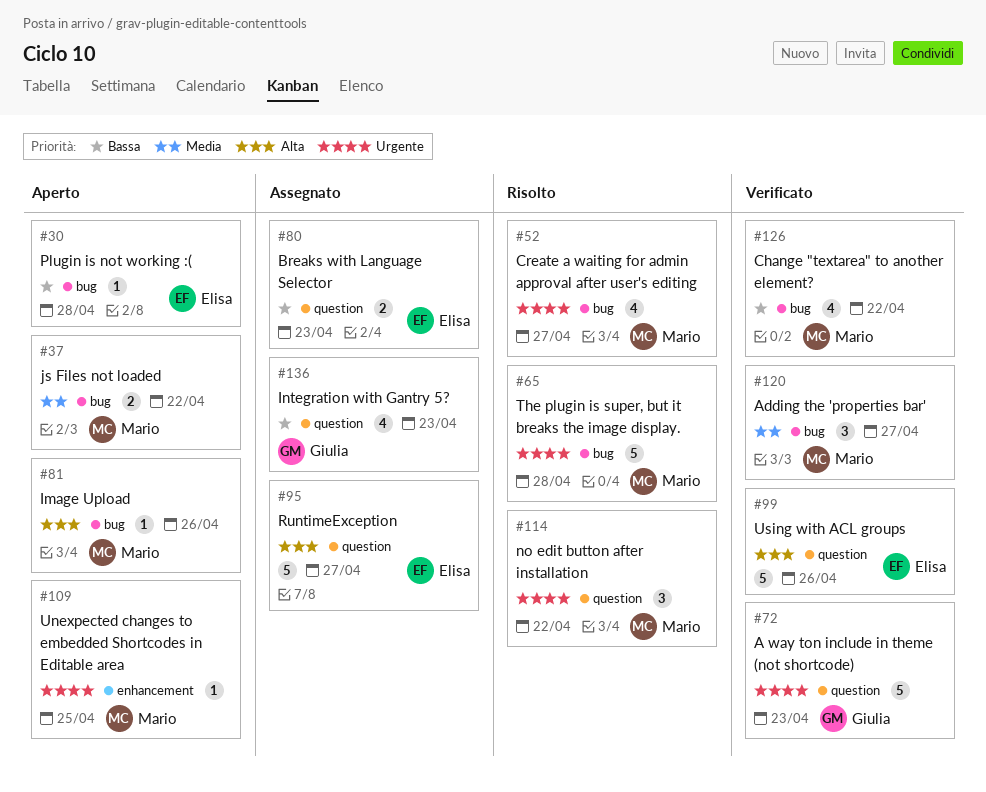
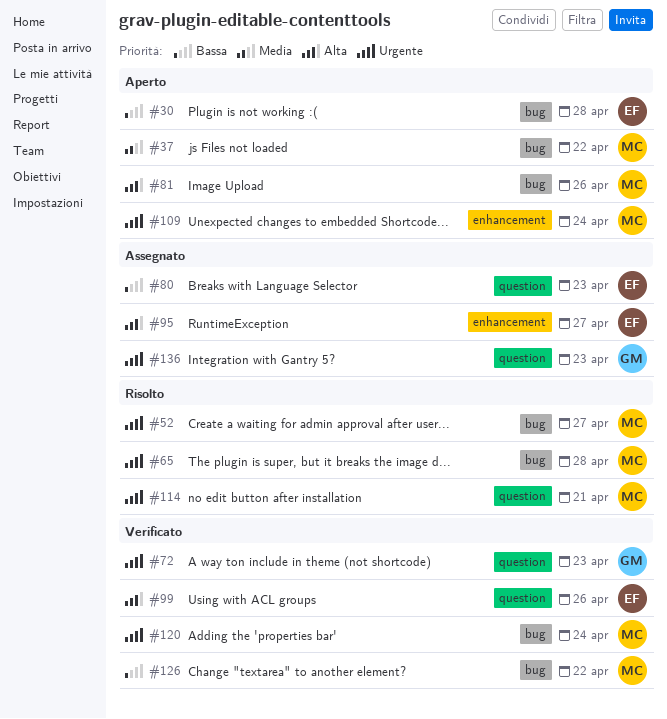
#95, label: question -> enhancement
#109, due: Apr 25 -> Apr 24
#114, due: Apr 22 -> Apr 21
#120, priority: Media -> Urgente
#120, due: Apr 27 -> Apr 24
#136, priority: Bassa -> Urgente

